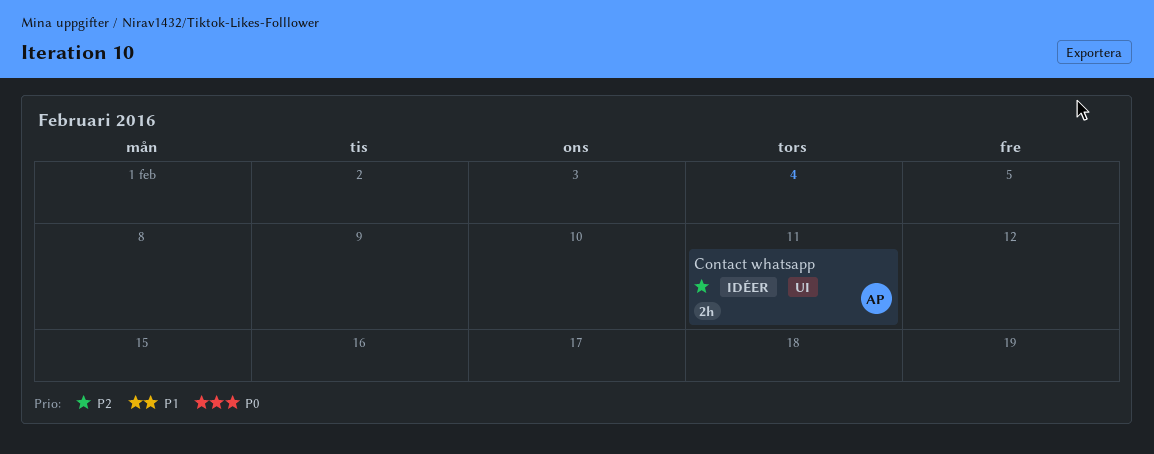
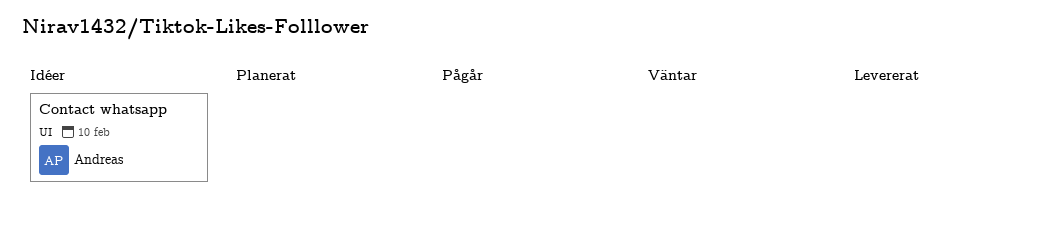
Contact whatsapp, due: Feb 11 -> Feb 10

